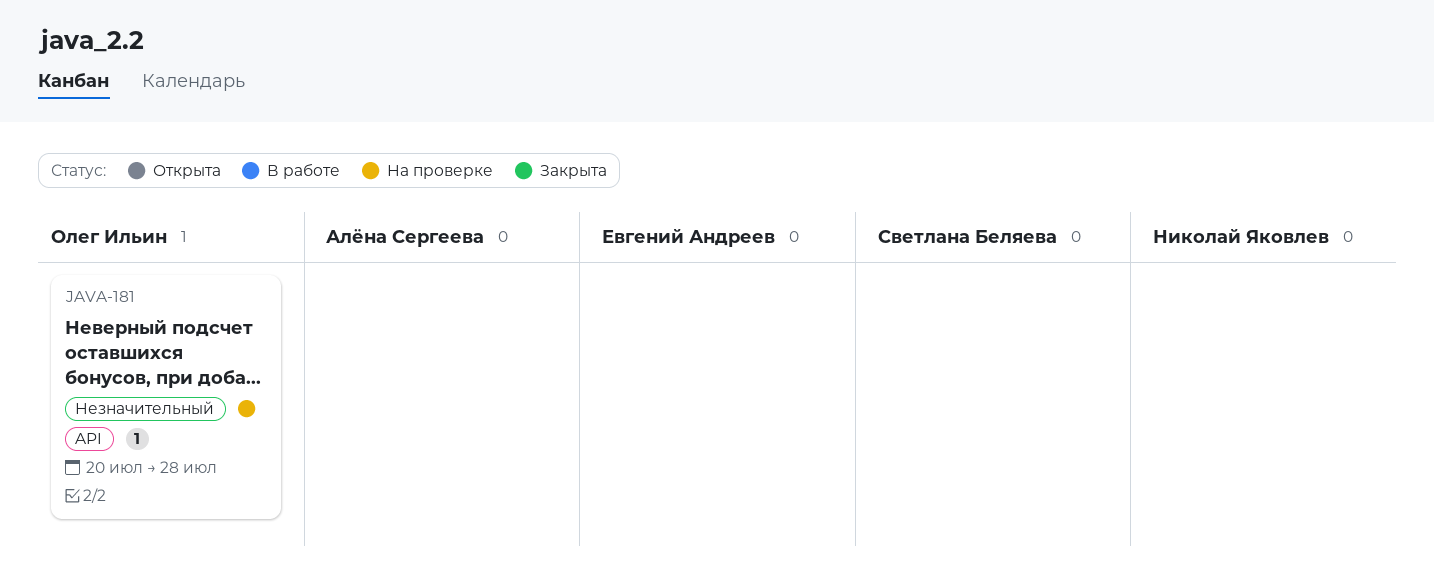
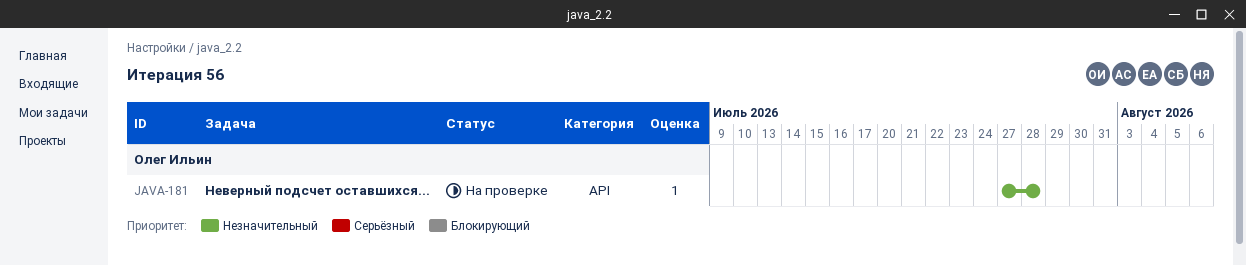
JAVA-181, start: Jul 20 -> Jul 27

